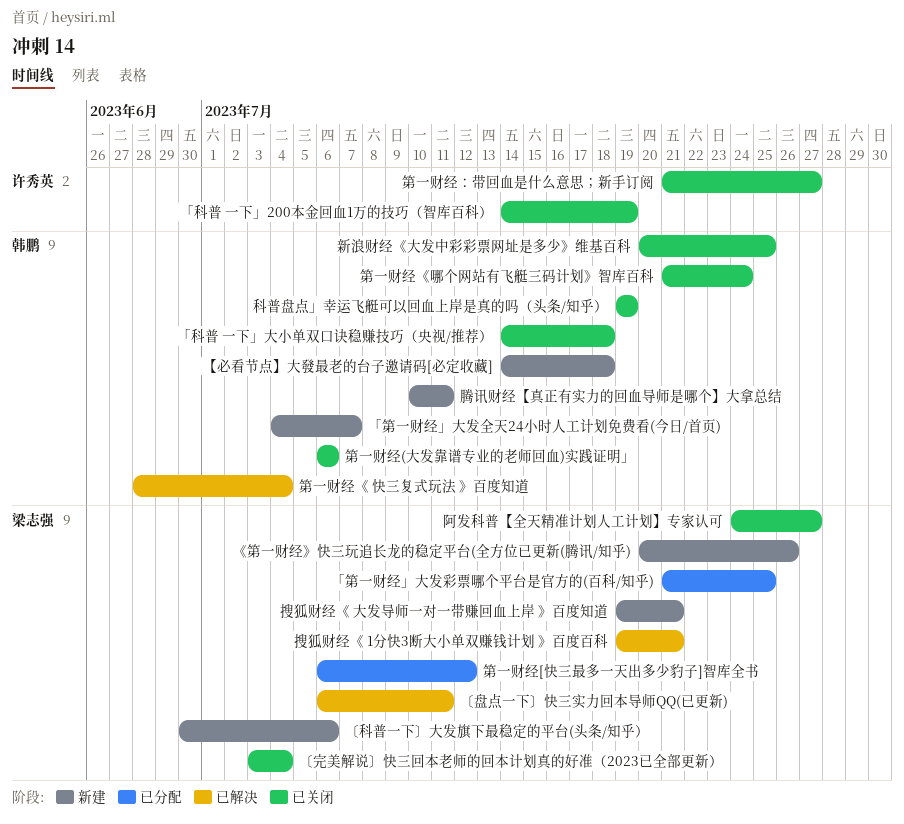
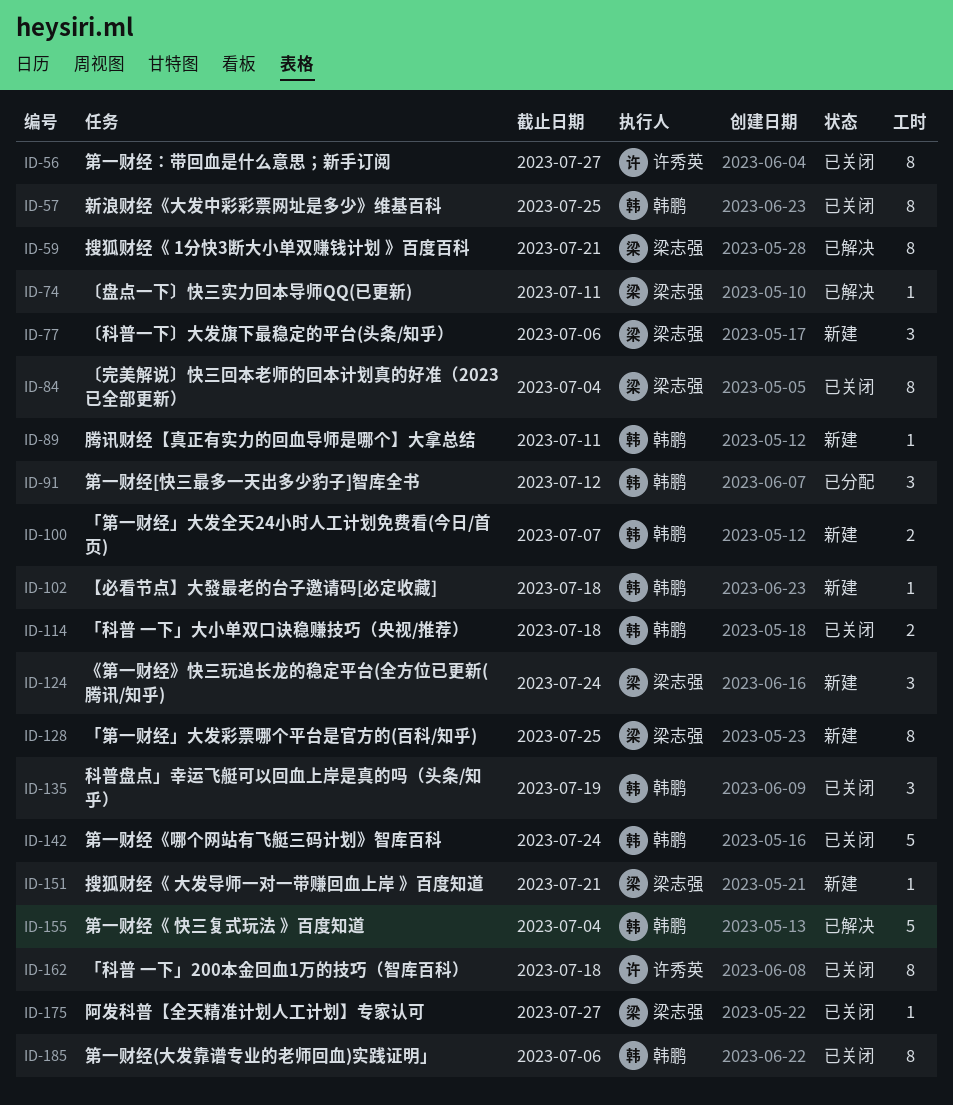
《第一财经》快三玩追长龙的稳定平台(全方位已更新(腾讯/知乎), due: Jul 26 -> Jul 24
「科普 一下」200本金回血1万的技巧（智库百科）, due: Jul 19 -> Jul 18
「第一财经」大发彩票哪个平台是官方的(百科/知乎), status: 已分配 -> 新建
第一财经[快三最多一天出多少豹子]智库全书, owner: 梁志强 -> 韩鹏

